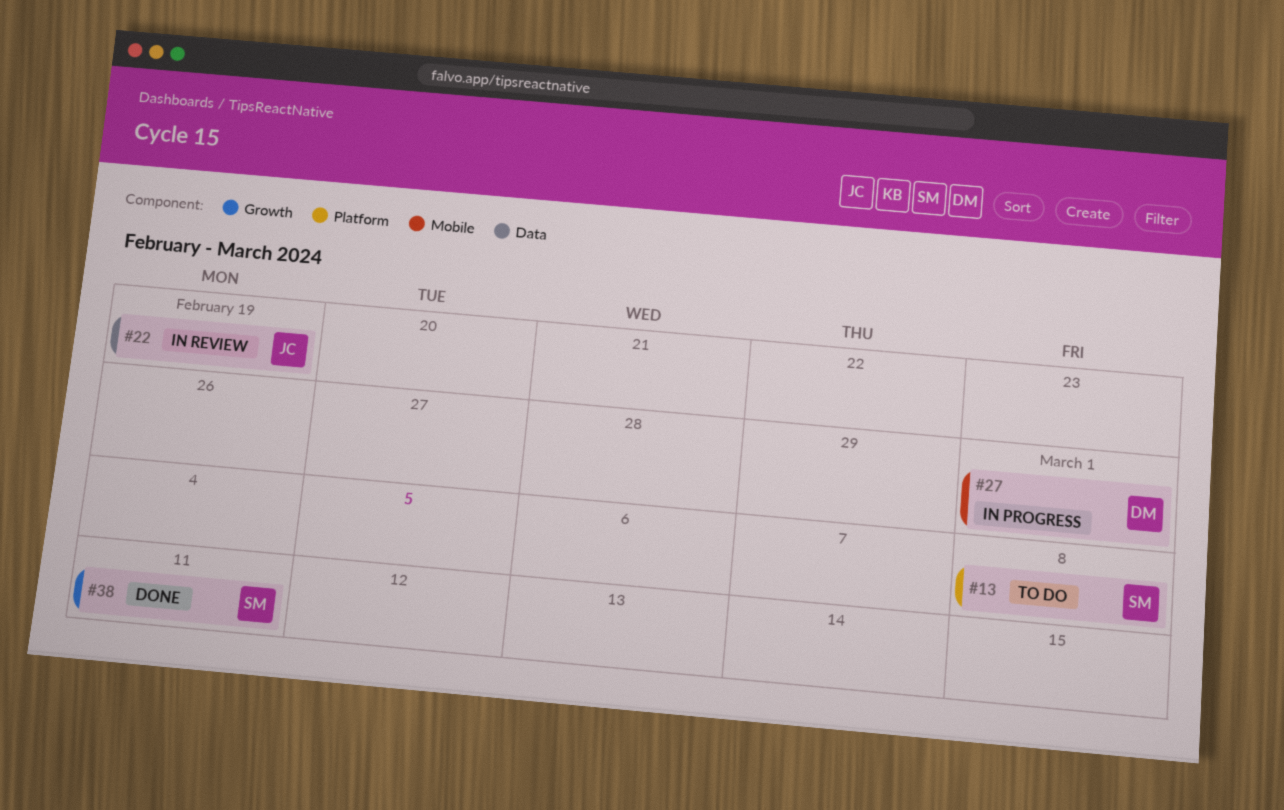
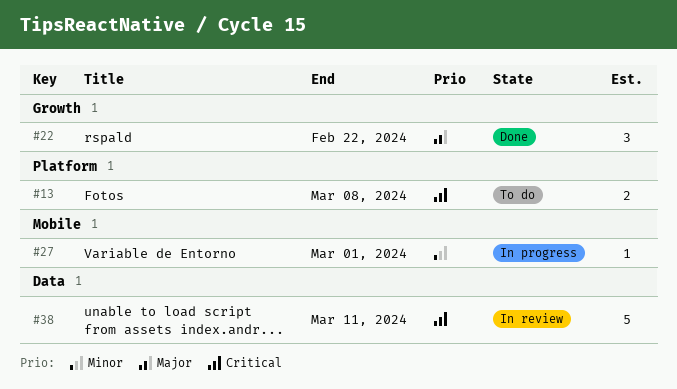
#22, status: In review -> Done
#22, label: Data -> Growth
#22, due: Feb 19 -> Feb 22
#38, status: Done -> In review
#38, label: Growth -> Data

